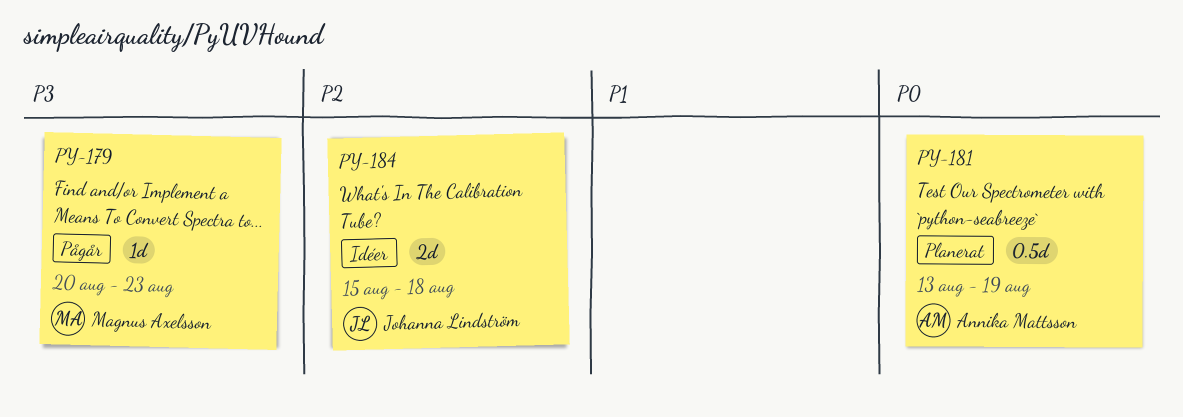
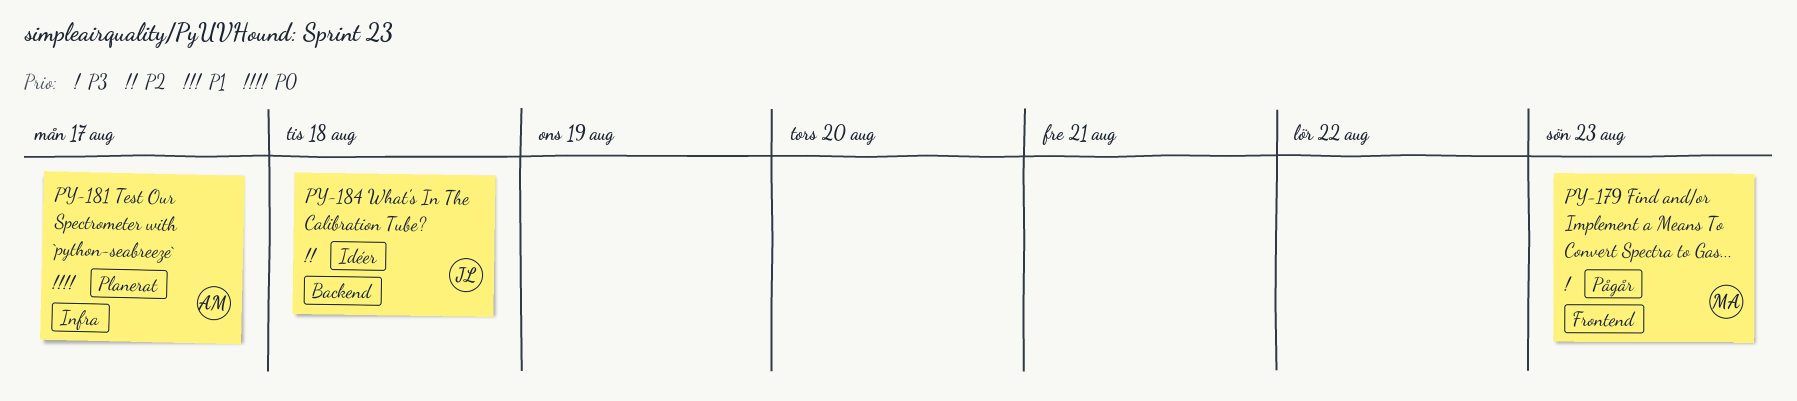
PY-181, due: Aug 19 -> Aug 17

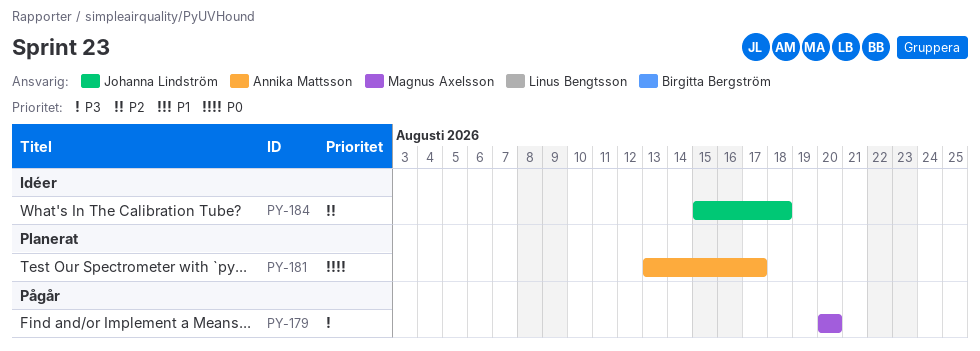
PY-179, due: Aug 23 -> Aug 20

